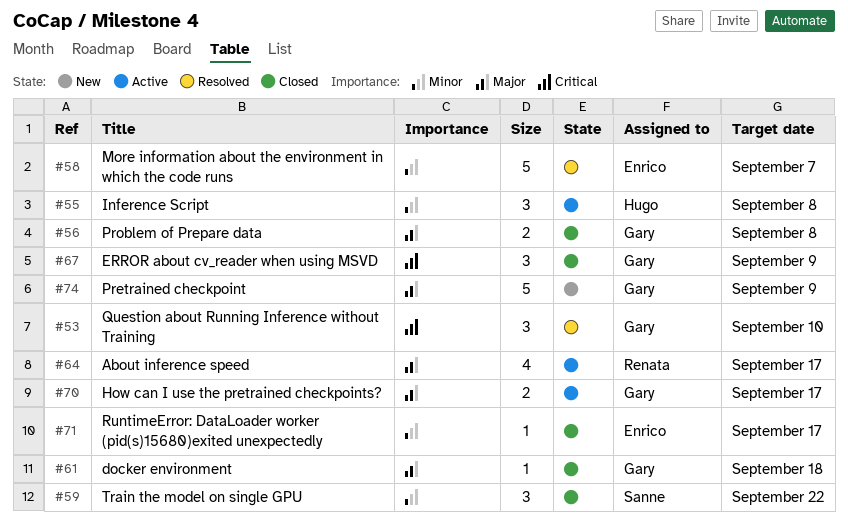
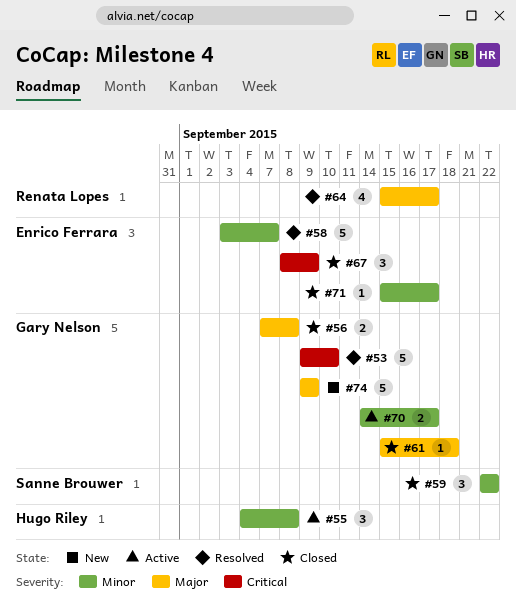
#53, estimate: 3 -> 5
#64, status: Active -> Resolved
#67, owner: Gary Nelson -> Enrico Ferrara
#70, priority: Major -> Minor

